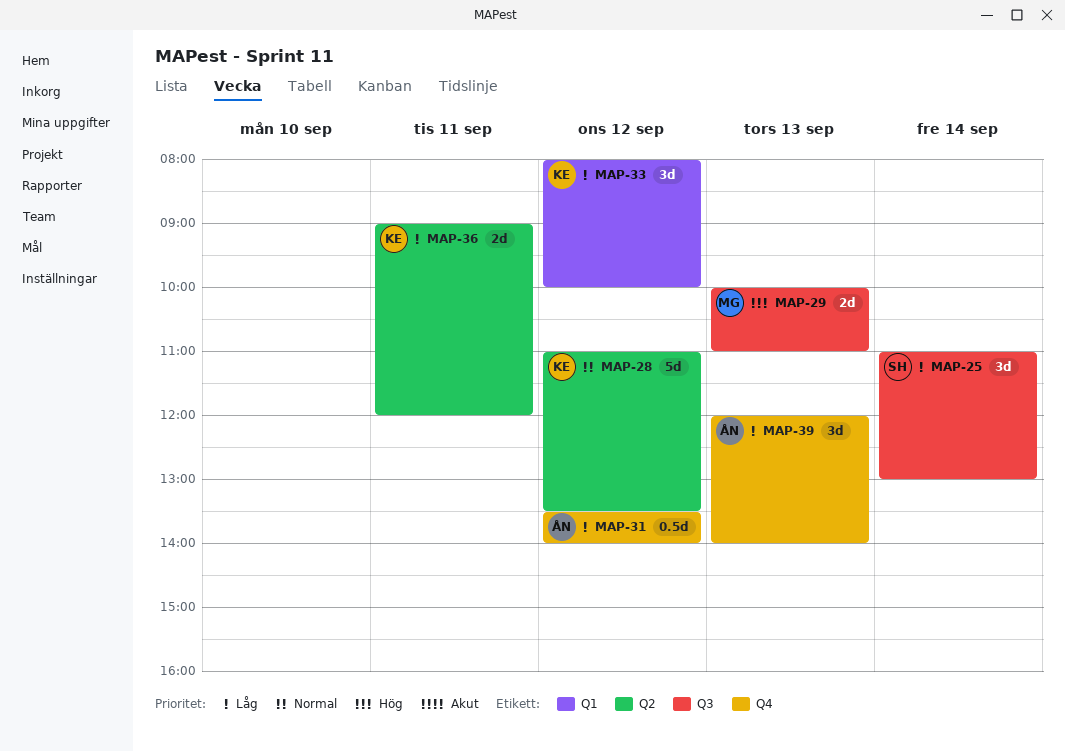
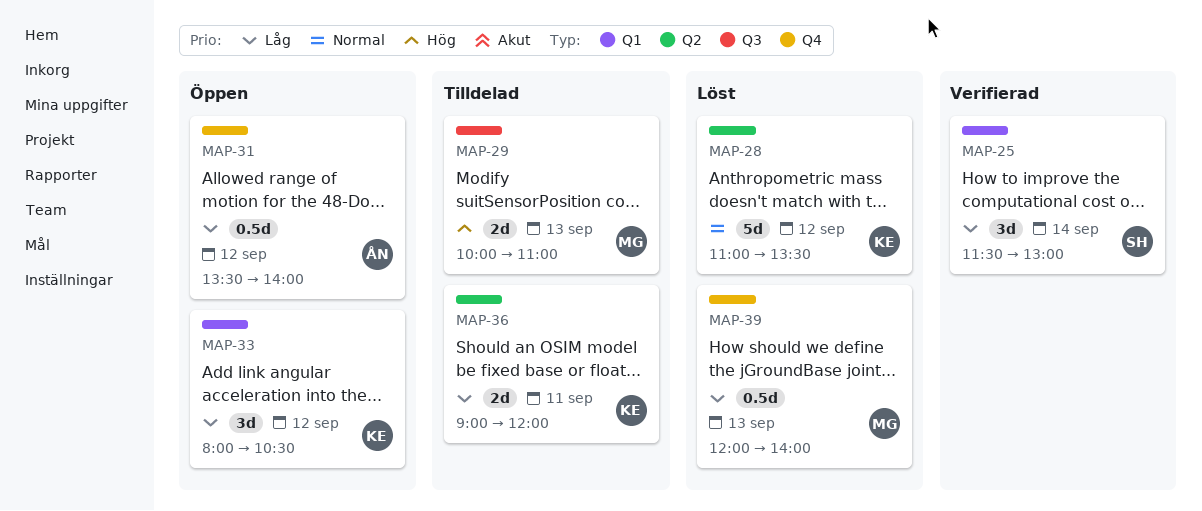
MAP-25, label: Q3 -> Q1
MAP-25, begins: 11:00 -> 11:30
MAP-33, ends: 10:00 -> 10:30
MAP-39, owner: ÅN -> MG
MAP-39, estimate: 3d -> 0.5d

